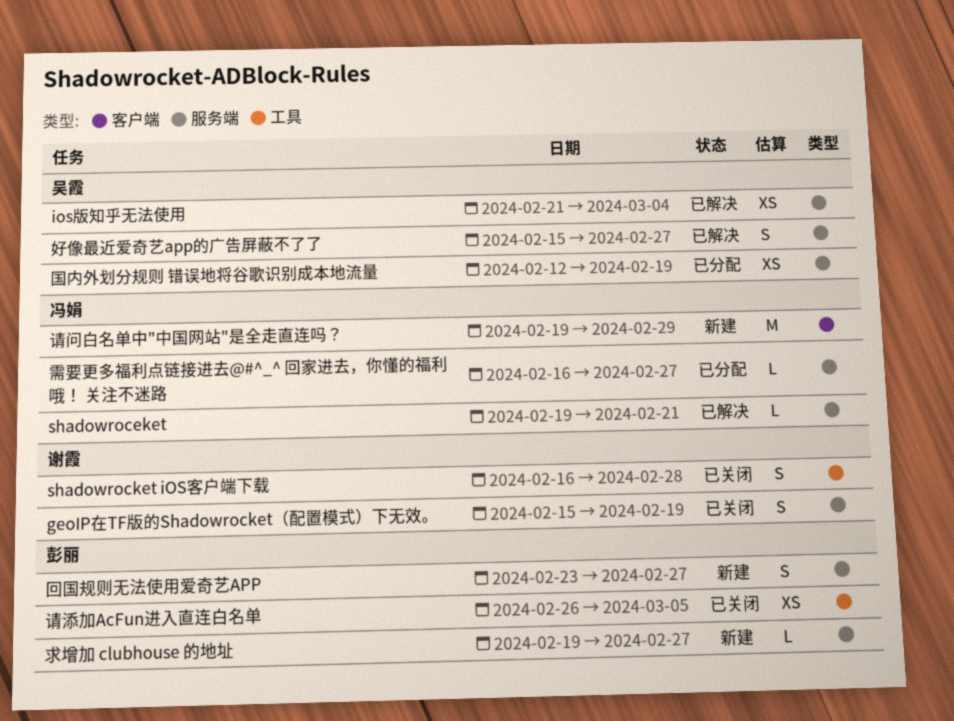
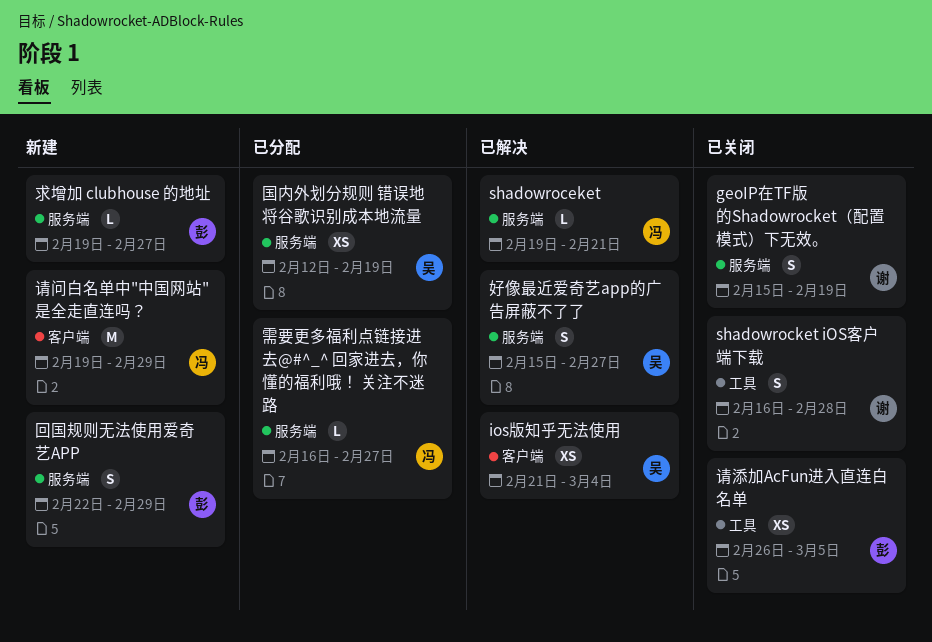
ios版知乎无法使用, label: 服务端 -> 客户端
回国规则无法使用爱奇艺APP, start: Feb 23 -> Feb 22
回国规则无法使用爱奇艺APP, due: Feb 27 -> Feb 29

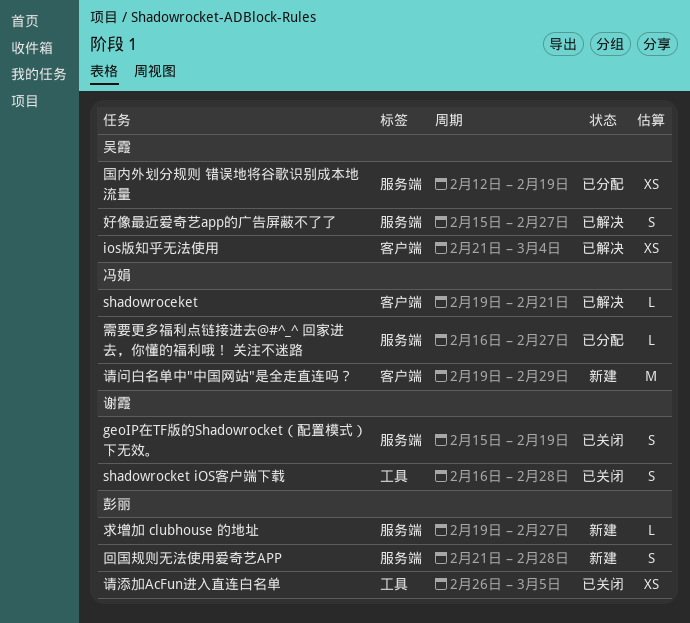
shadowroceket, label: 服务端 -> 客户端
回国规则无法使用爱奇艺APP, start: Feb 22 -> Feb 21
回国规则无法使用爱奇艺APP, due: Feb 29 -> Feb 28

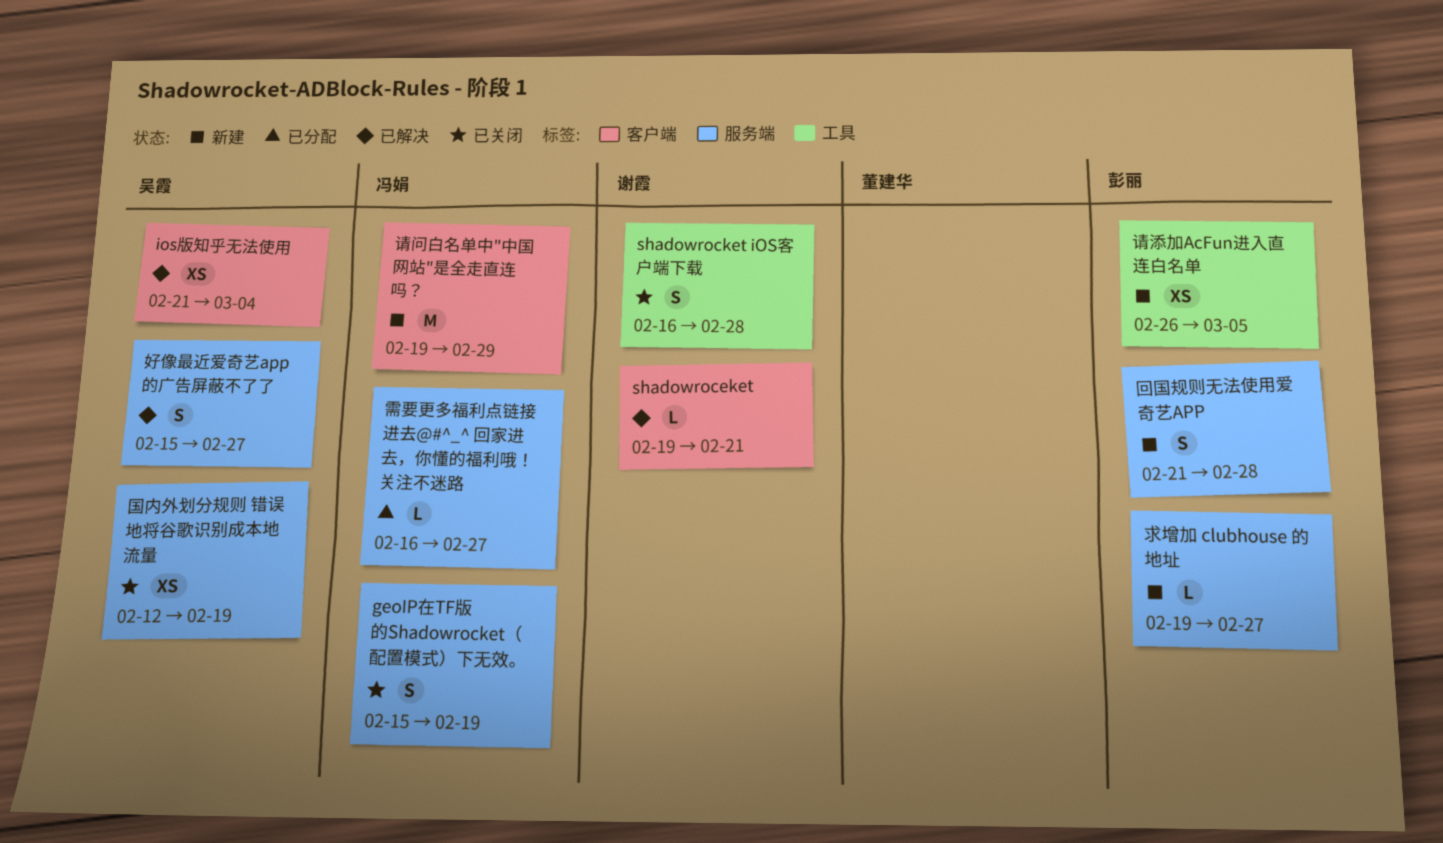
geoIP在TF版的Shadowrocket（配置模式）下无效。, owner: 谢霞 -> 冯娟
shadowroceket, owner: 冯娟 -> 谢霞
国内外划分规则 错误地将谷歌识别成本地流量, status: 已分配 -> 已关闭
请添加AcFun进入直连白名单, status: 已关闭 -> 新建

